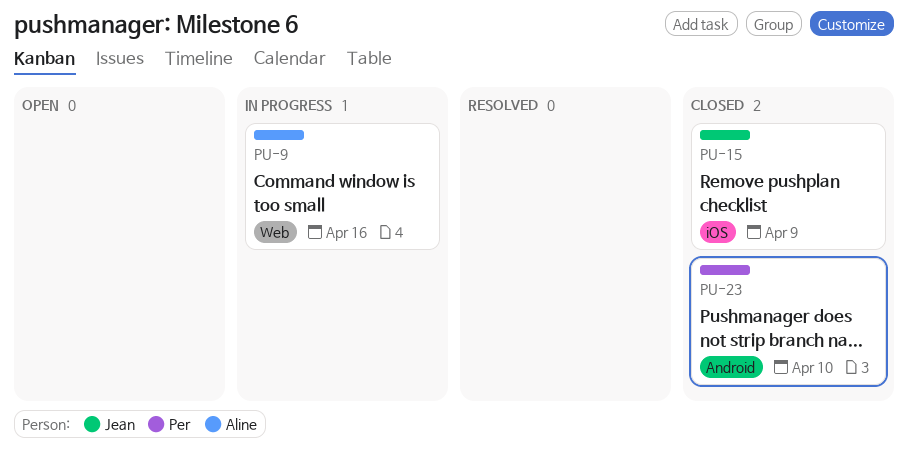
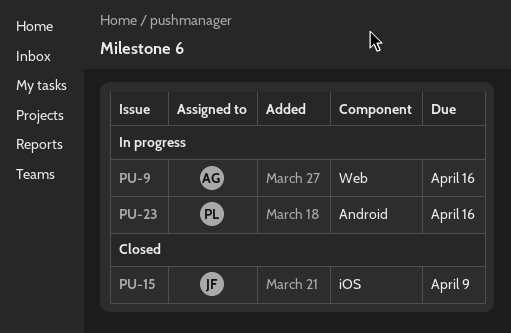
PU-23, status: Closed -> In progress
PU-23, due: Apr 10 -> Apr 16

